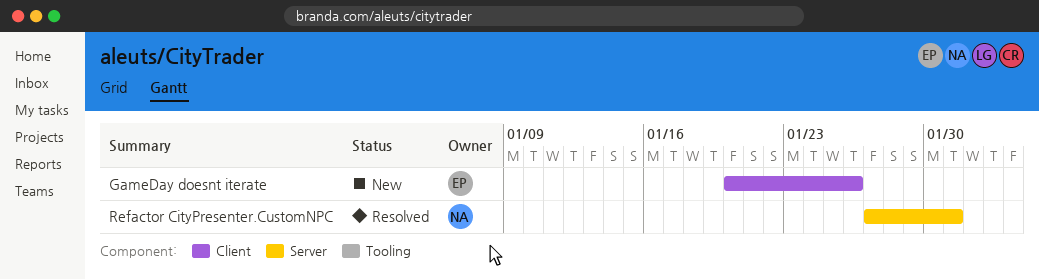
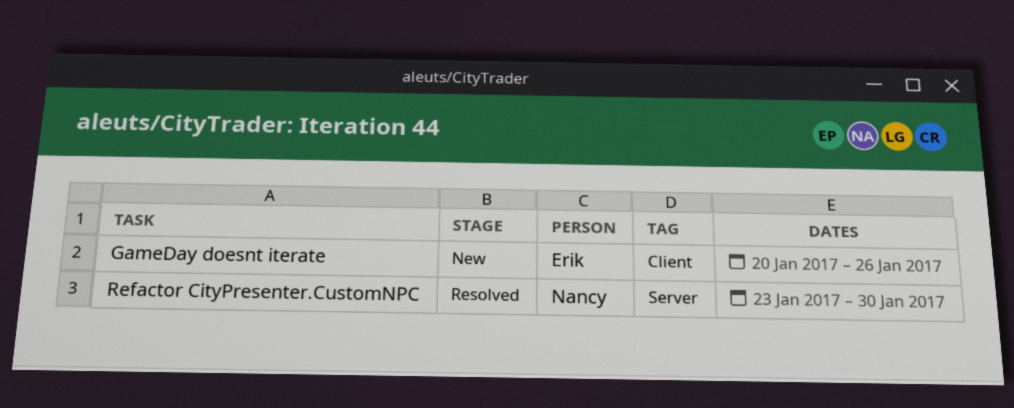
Refactor CityPresenter.CustomNPC, start: Jan 27 -> Jan 23
Refactor CityPresenter.CustomNPC, due: Jan 31 -> Jan 30

